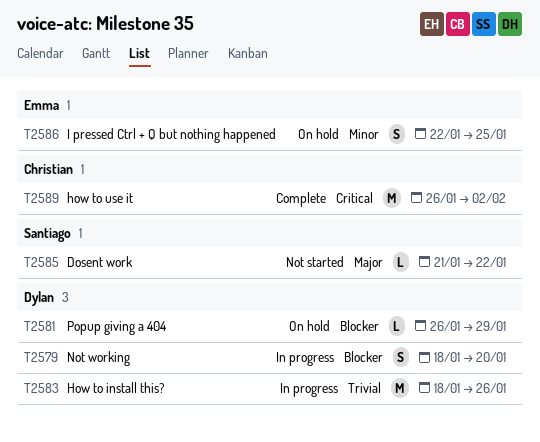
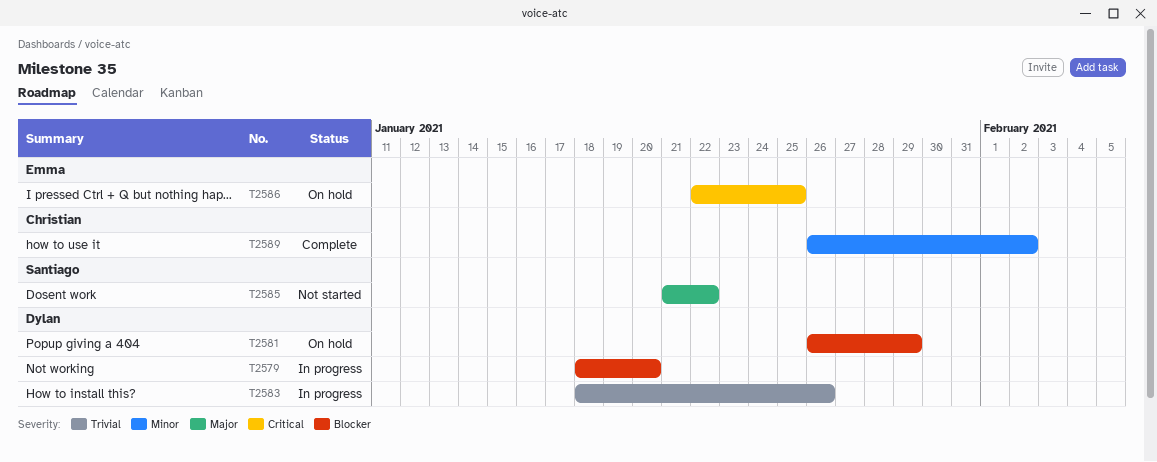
T2586, priority: Minor -> Critical
T2589, priority: Critical -> Minor

